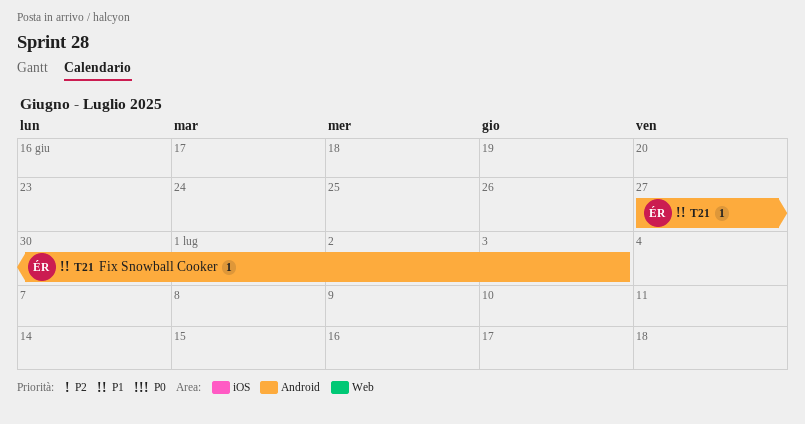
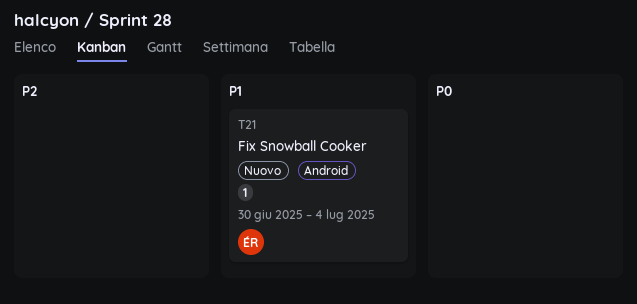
T21, start: Jun 27 -> Jun 30
T21, due: Jul 3 -> Jul 4

